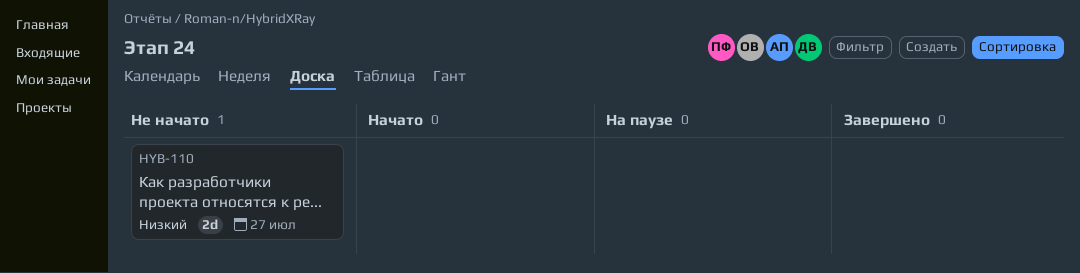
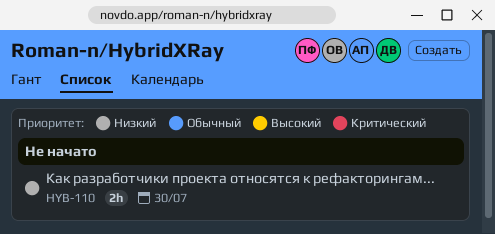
HYB-110, estimate: 2d -> 2h
HYB-110, due: Jul 27 -> Jul 30

